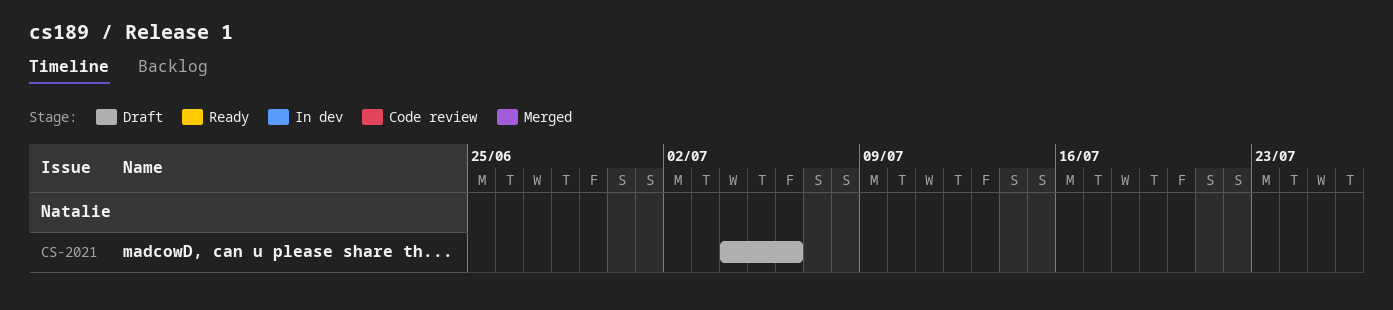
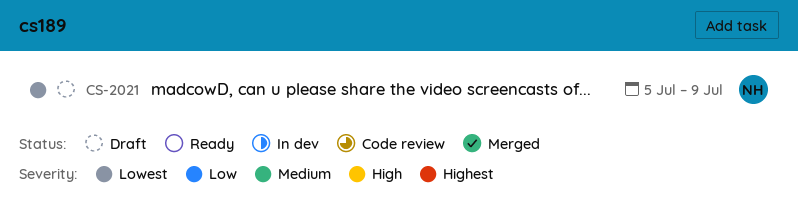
CS-2021, start: Jul 4 -> Jul 5
CS-2021, due: Jul 6 -> Jul 9

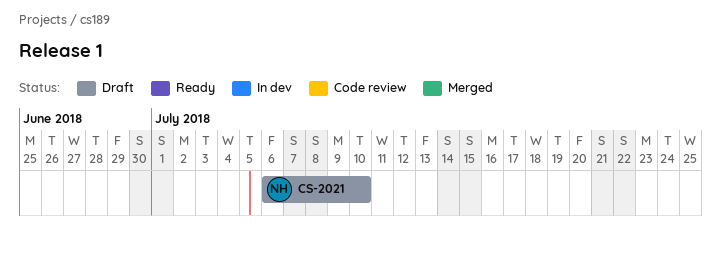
CS-2021, start: Jul 5 -> Jul 6
CS-2021, due: Jul 9 -> Jul 10

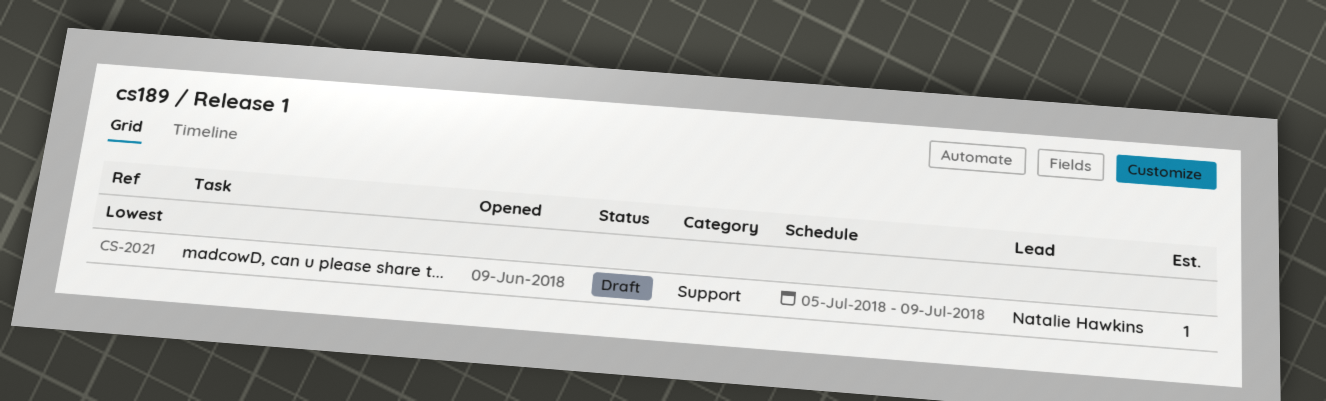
CS-2021, start: Jul 6 -> Jul 5
CS-2021, due: Jul 10 -> Jul 9

